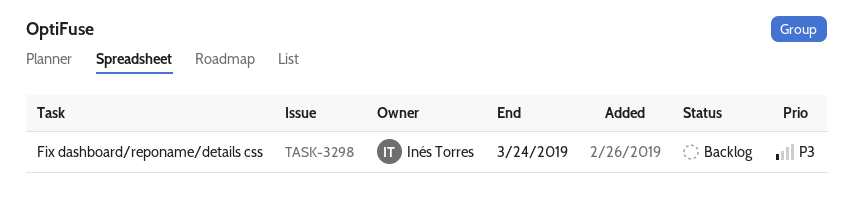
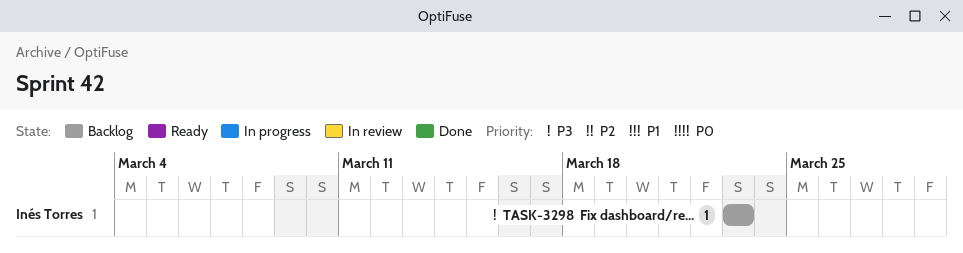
TASK-3298, due: Mar 24 -> Mar 23

